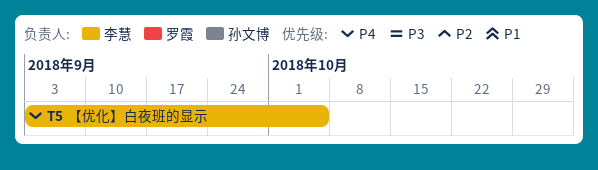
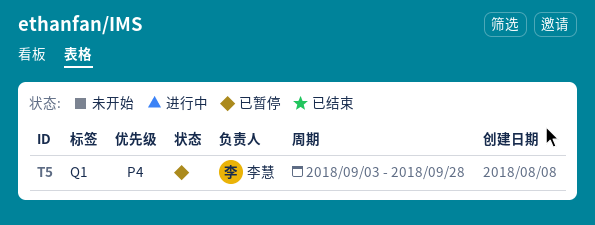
T5, due: Oct 5 -> Sep 28

